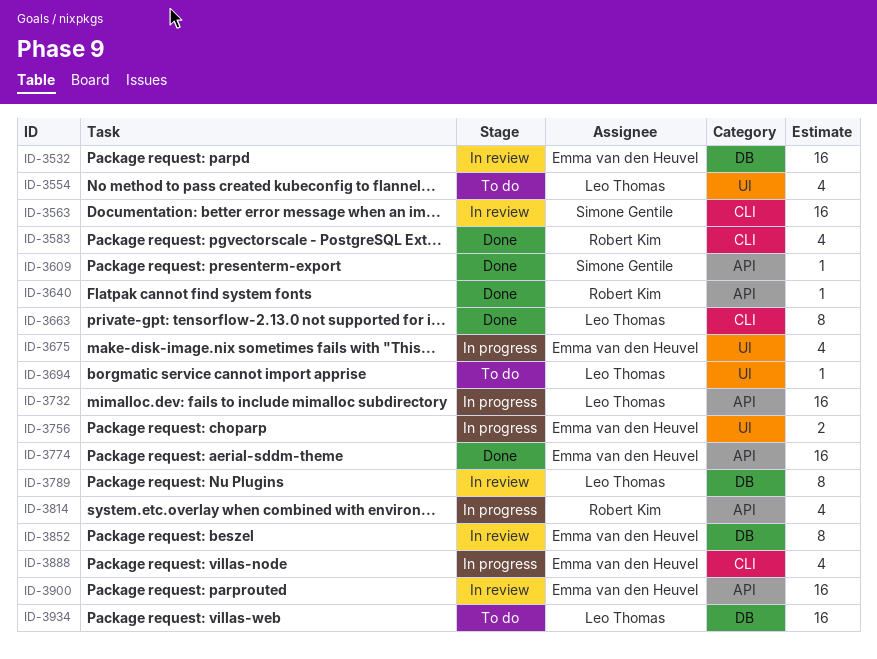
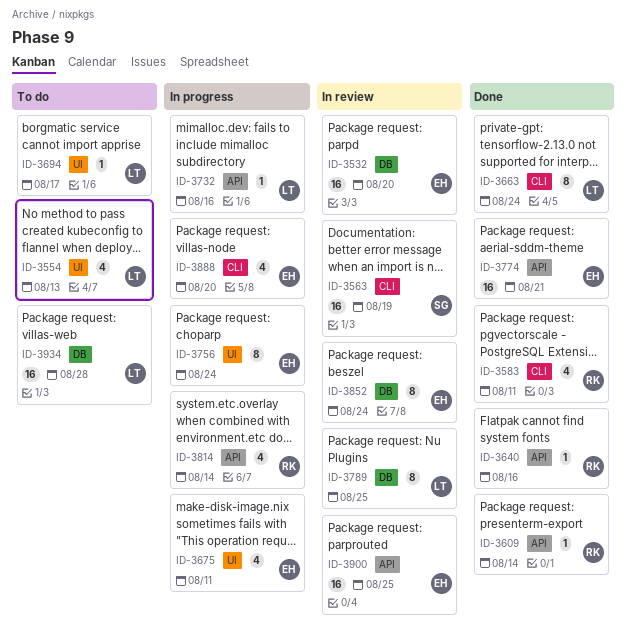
ID-3609, owner: Simone Gentile -> Robert Kim
ID-3732, estimate: 16 -> 1
ID-3756, estimate: 2 -> 8

